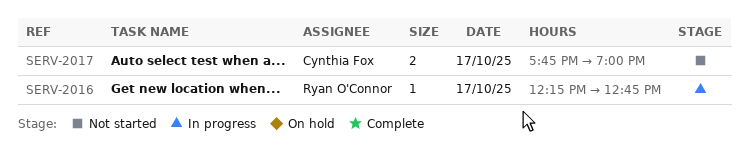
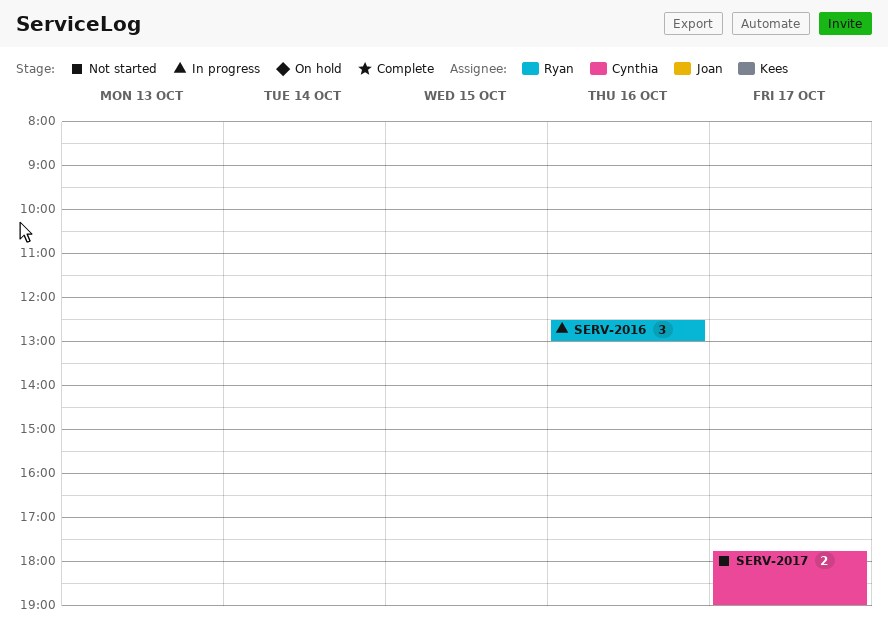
SERV-2016, estimate: 1 -> 3
SERV-2016, day: Oct 17 -> Oct 16
SERV-2016, begins: 12:15 -> 12:30
SERV-2016, ends: 12:45 -> 13:00

